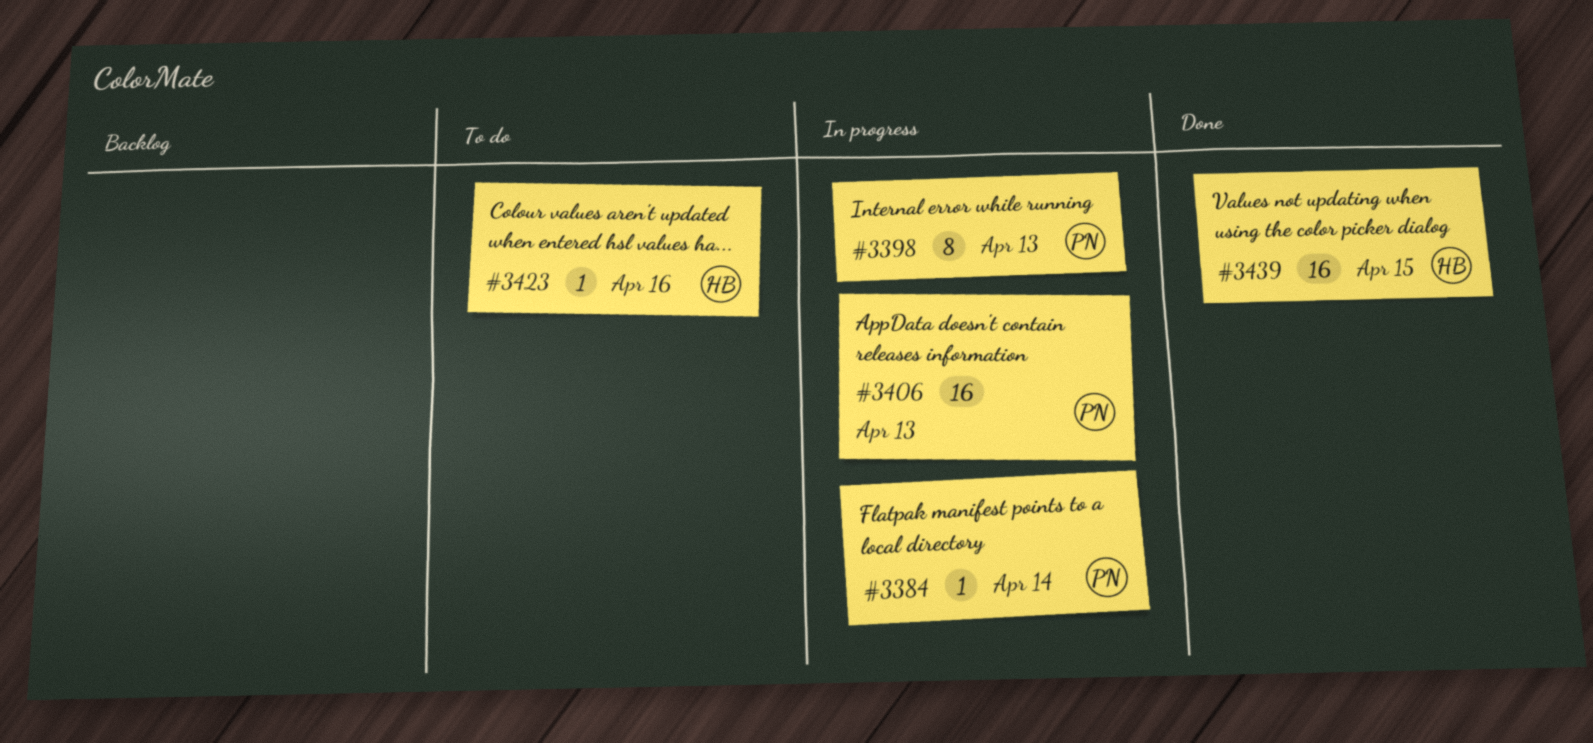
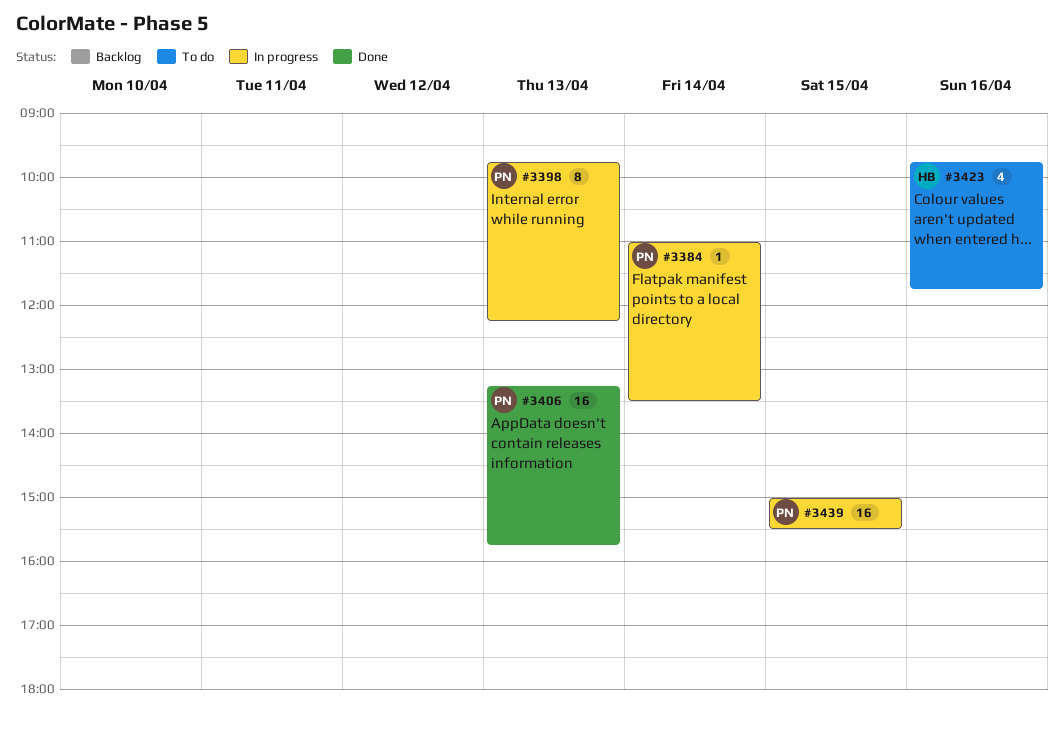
#3406, status: In progress -> Done
#3423, estimate: 1 -> 4
#3439, status: Done -> In progress
#3439, owner: HB -> PN

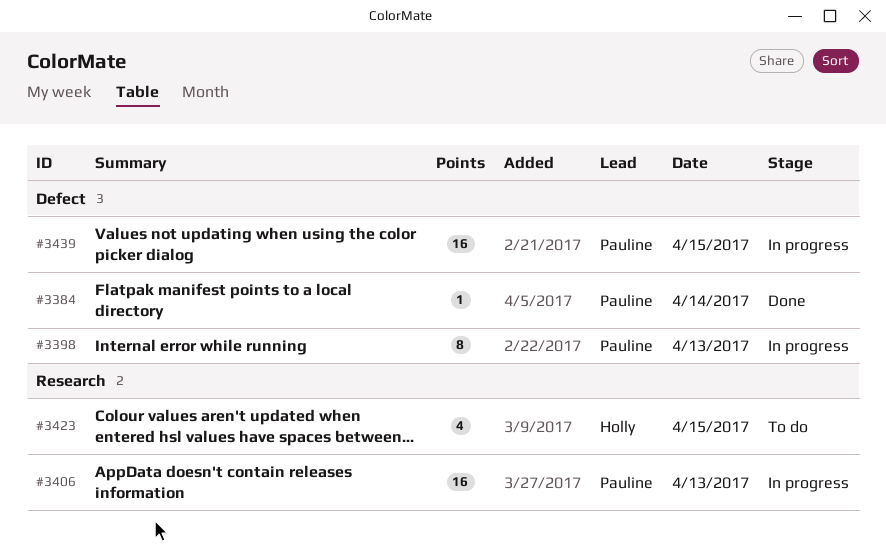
#3384, status: In progress -> Done
#3406, status: Done -> In progress
#3423, day: Apr 16 -> Apr 15

